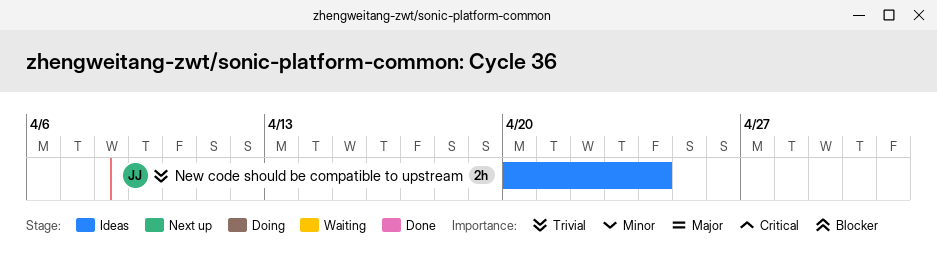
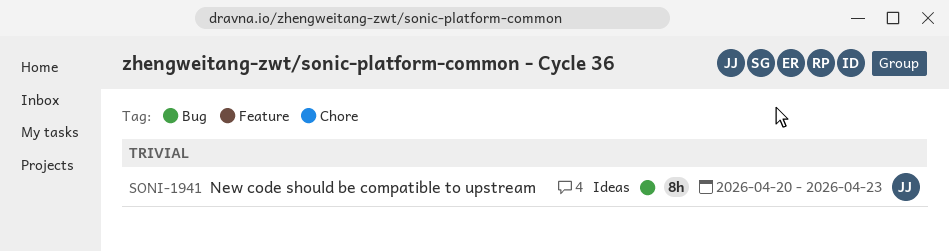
New code should be compatible to upstream, estimate: 2h -> 8h
New code should be compatible to upstream, due: Apr 24 -> Apr 23

